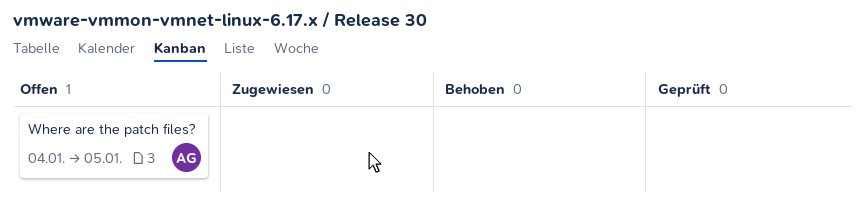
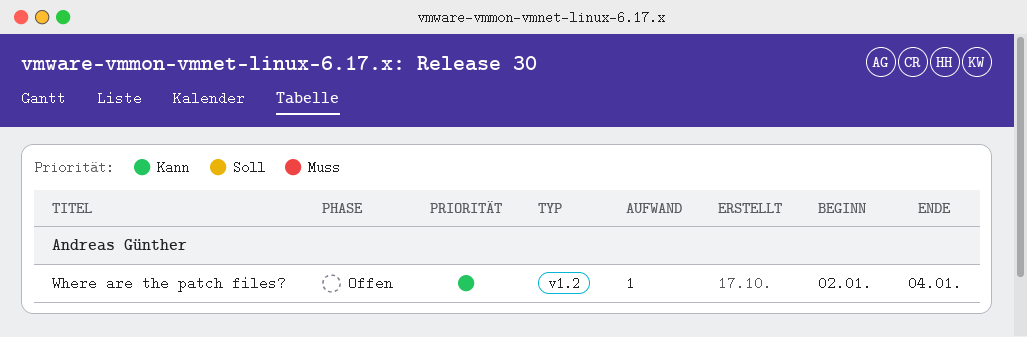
Where are the patch files?, start: Jan 4 -> Jan 2
Where are the patch files?, due: Jan 5 -> Jan 4

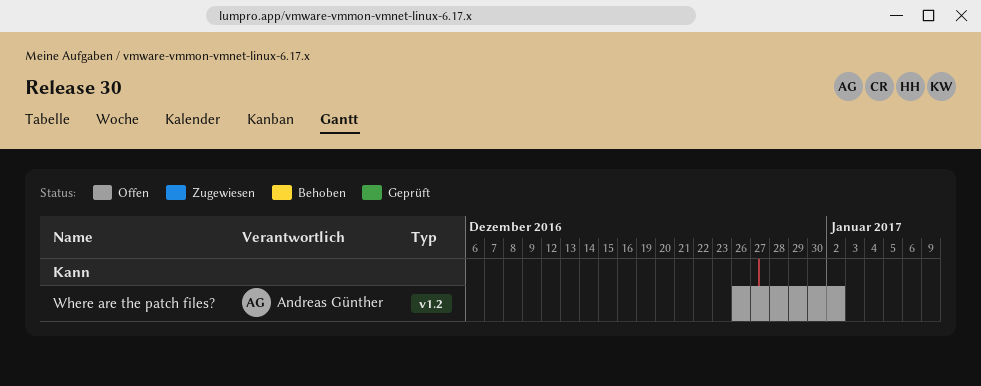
Where are the patch files?, start: Jan 2 -> Dec 26
Where are the patch files?, due: Jan 4 -> Jan 2

